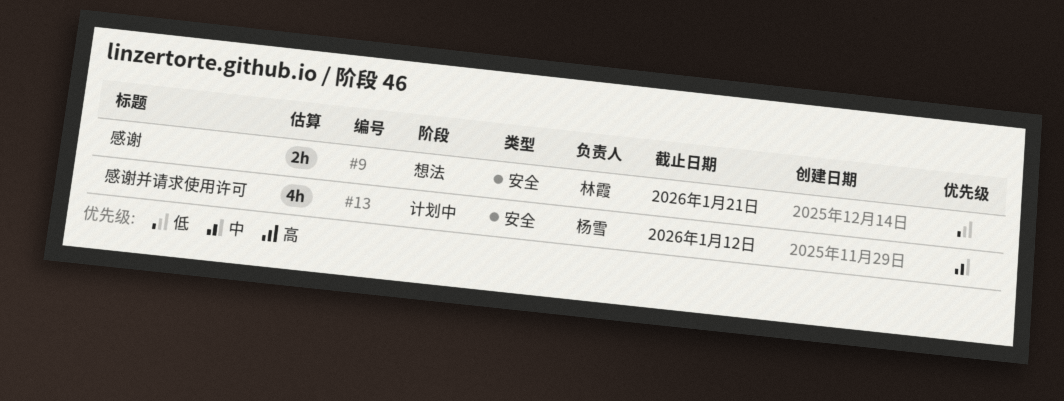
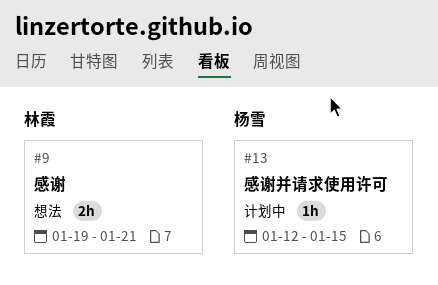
#13, estimate: 4h -> 1h
#13, due: Jan 12 -> Jan 15

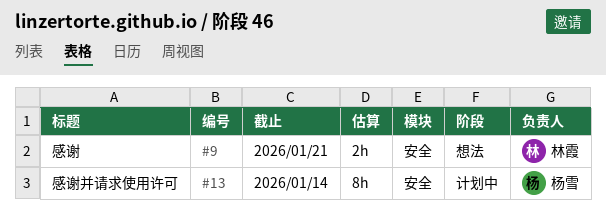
#13, estimate: 1h -> 8h
#13, due: Jan 15 -> Jan 14

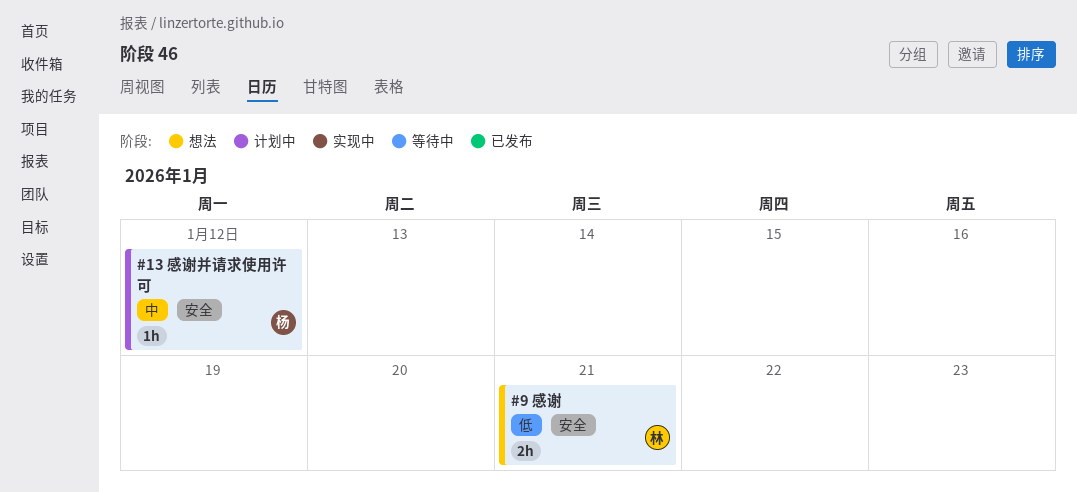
#13, estimate: 8h -> 1h
#13, due: Jan 14 -> Jan 12

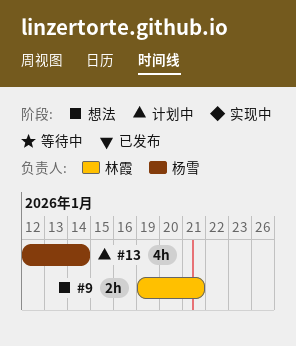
#13, estimate: 1h -> 4h
#13, due: Jan 12 -> Jan 14

